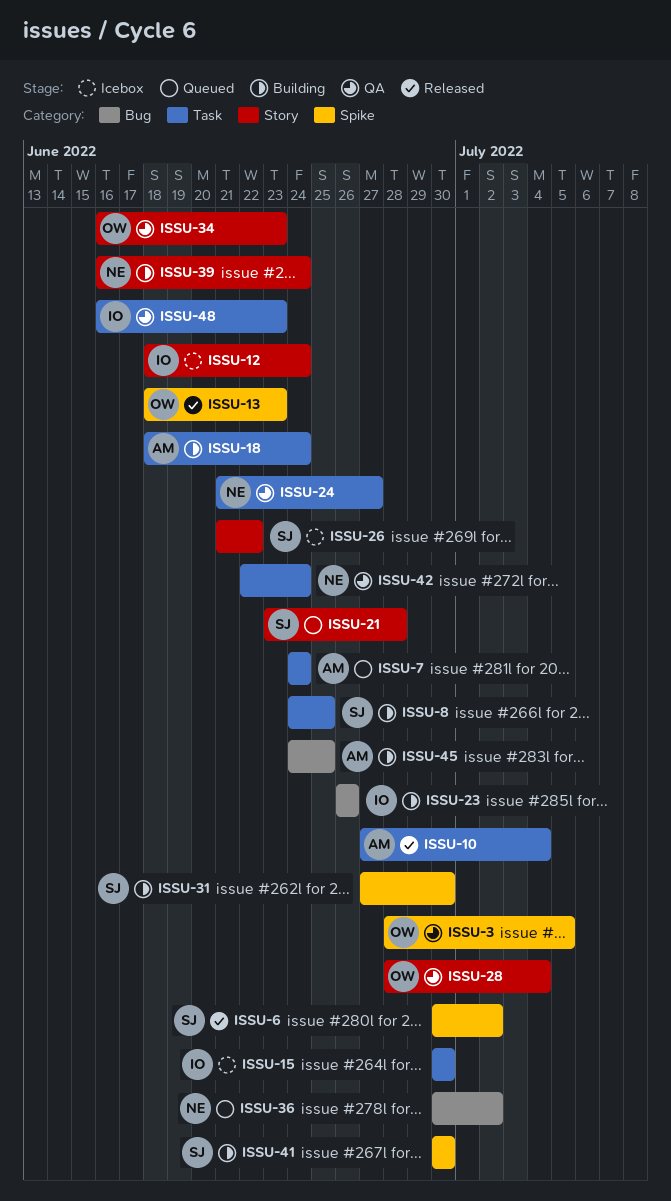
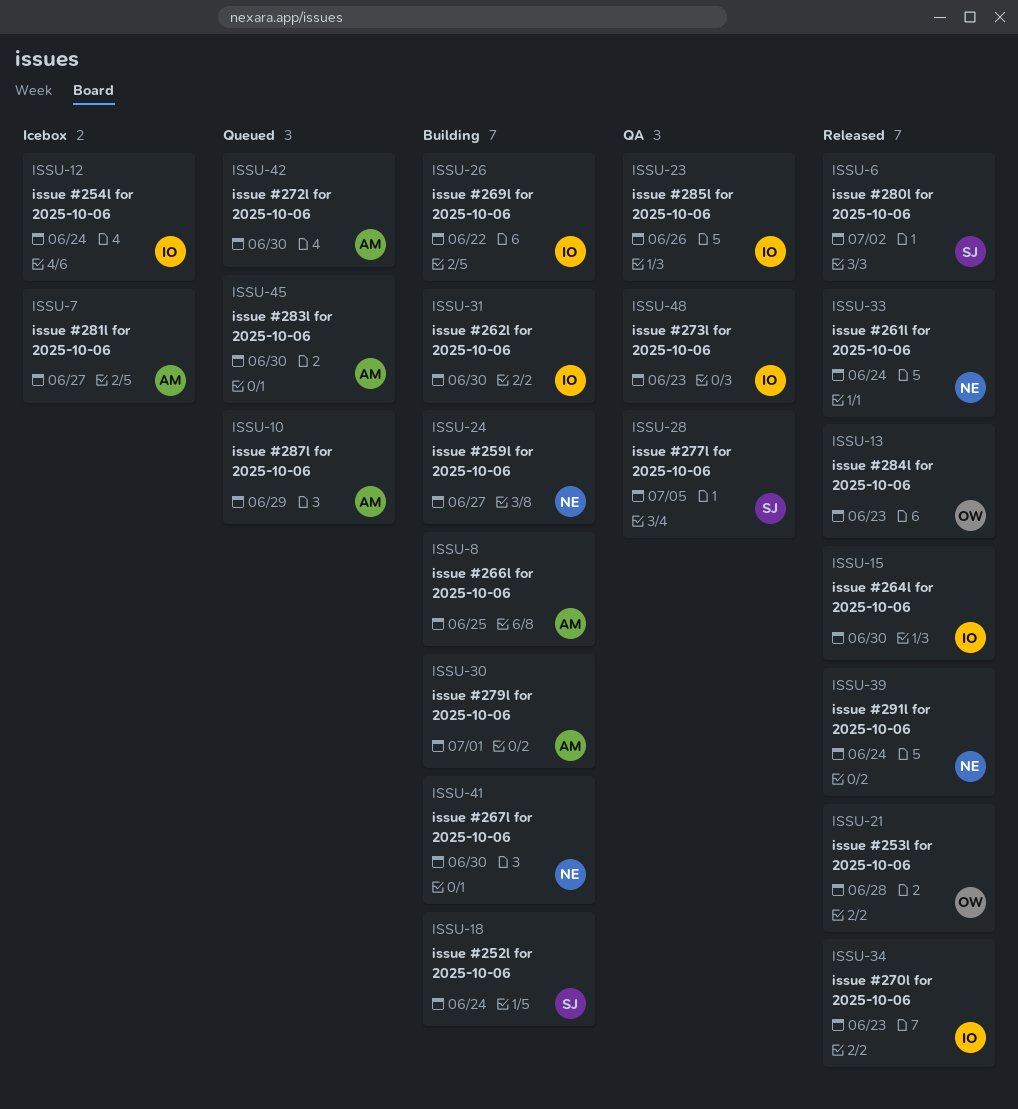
ISSU-3: present -> none
ISSU-7, status: Queued -> Icebox
ISSU-7, due: Jun 24 -> Jun 27
ISSU-8, owner: SJ -> AM
ISSU-10, status: Released -> Queued
ISSU-10, due: Jul 4 -> Jun 29
ISSU-15, status: Icebox -> Released
ISSU-18, owner: AM -> SJ
ISSU-21, status: Queued -> Released
ISSU-21, owner: SJ -> OW
ISSU-23, status: Building -> QA
ISSU-24, status: QA -> Building
ISSU-26, status: Icebox -> Building
ISSU-26, owner: SJ -> IO
ISSU-28, owner: OW -> SJ
ISSU-28, due: Jul 4 -> Jul 5
ISSU-30: none -> present
ISSU-31, owner: SJ -> IO
ISSU-33: none -> present
ISSU-34, status: QA -> Released
ISSU-34, owner: OW -> IO
ISSU-36: present -> none
ISSU-39, status: Building -> Released
ISSU-41, owner: SJ -> NE
ISSU-42, status: QA -> Queued
ISSU-42, owner: NE -> AM
ISSU-42, due: Jun 24 -> Jun 30
ISSU-45, status: Building -> Queued
ISSU-45, due: Jun 25 -> Jun 30

